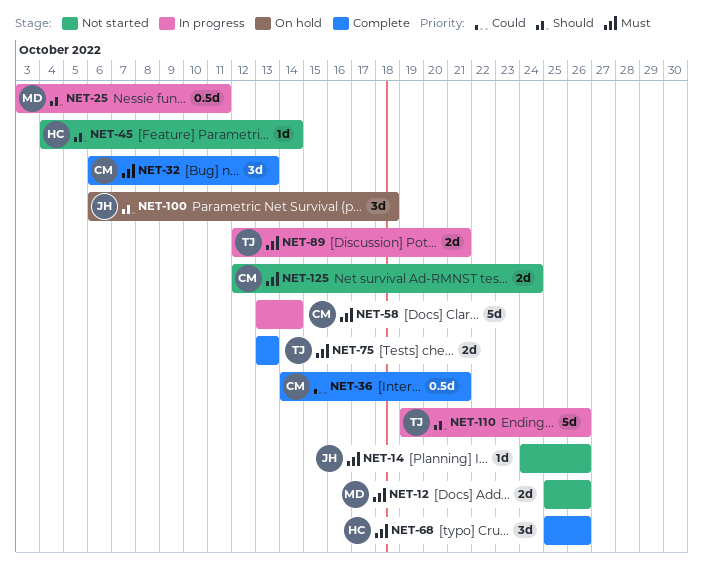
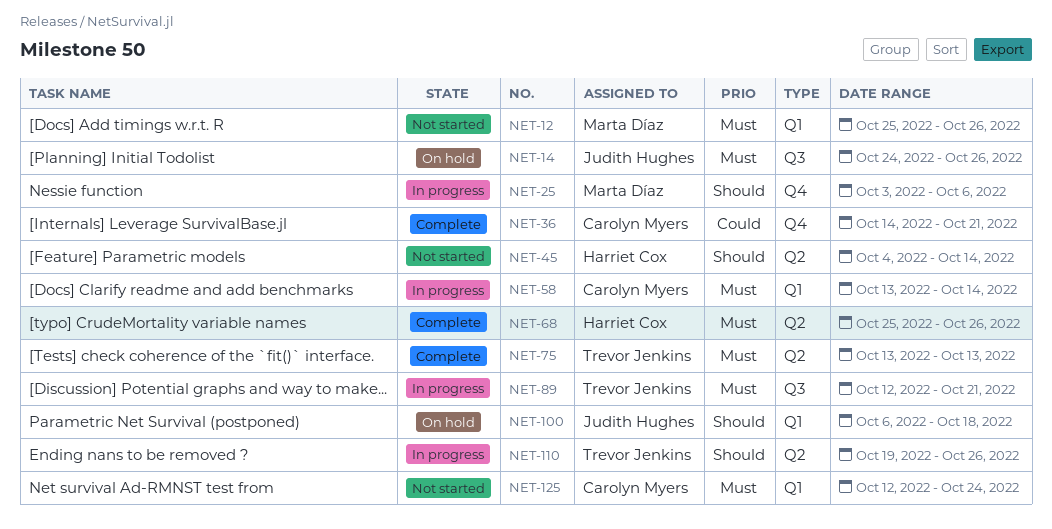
NET-14, status: Not started -> On hold
NET-25, due: Oct 11 -> Oct 6
NET-32: present -> none

